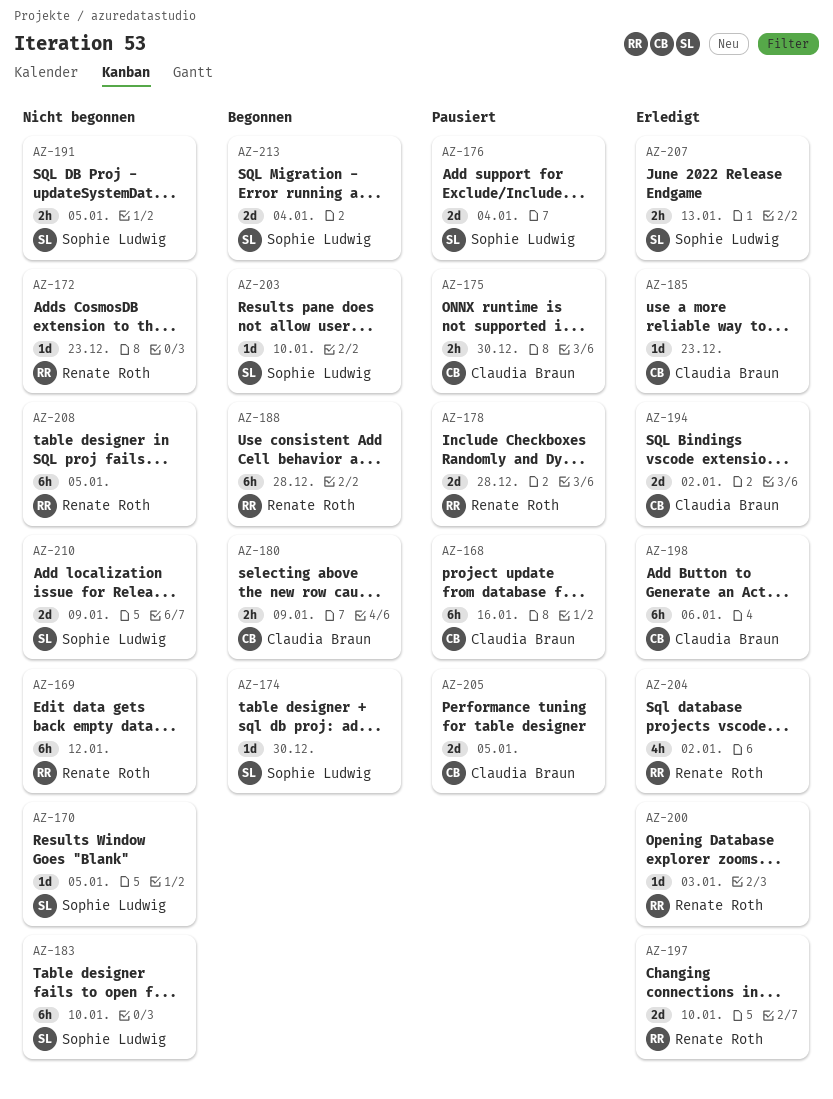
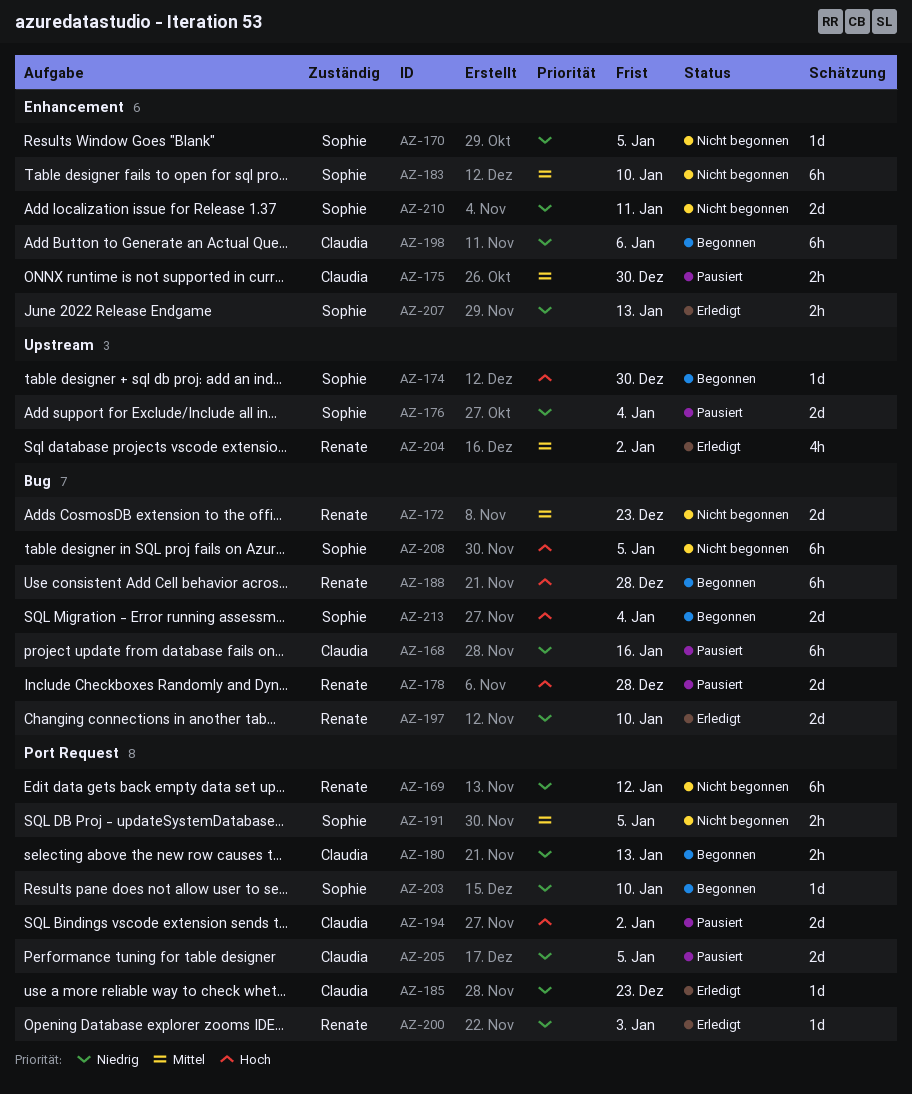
AZ-172, estimate: 1d -> 2d
AZ-180, due: Jan 9 -> Jan 13
AZ-194, status: Erledigt -> Pausiert
AZ-198, status: Erledigt -> Begonnen
AZ-208, owner: Renate Roth -> Sophie Ludwig
AZ-210, due: Jan 9 -> Jan 11

